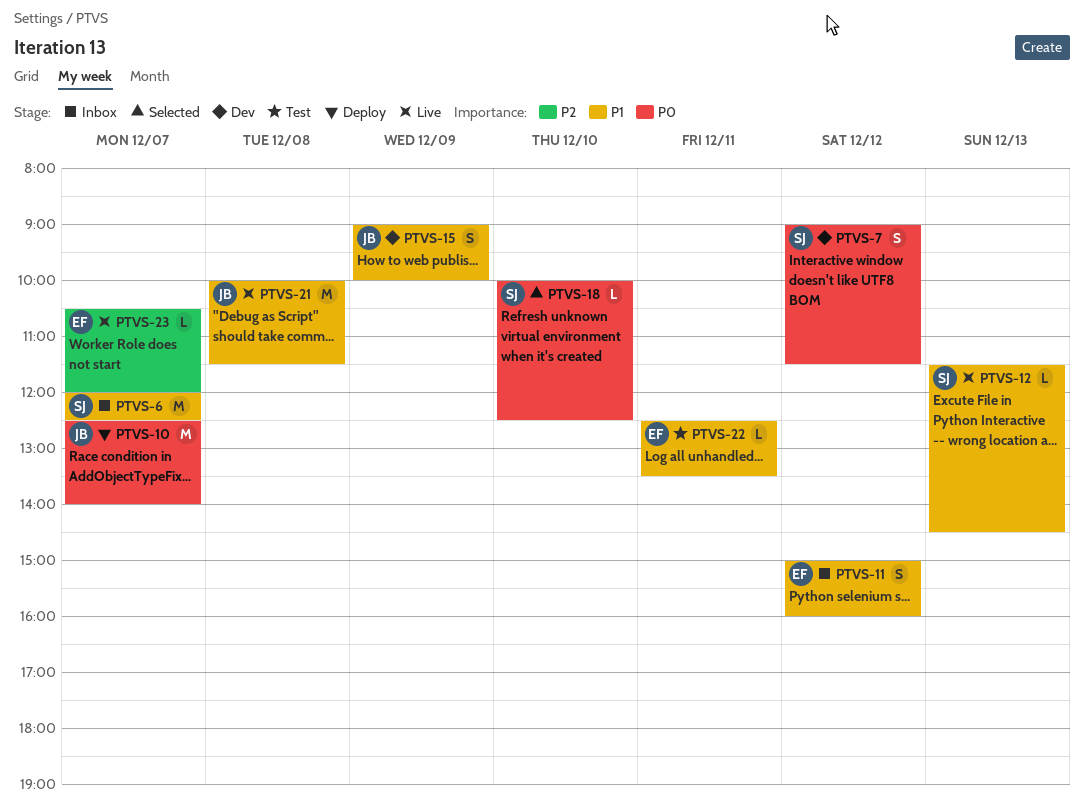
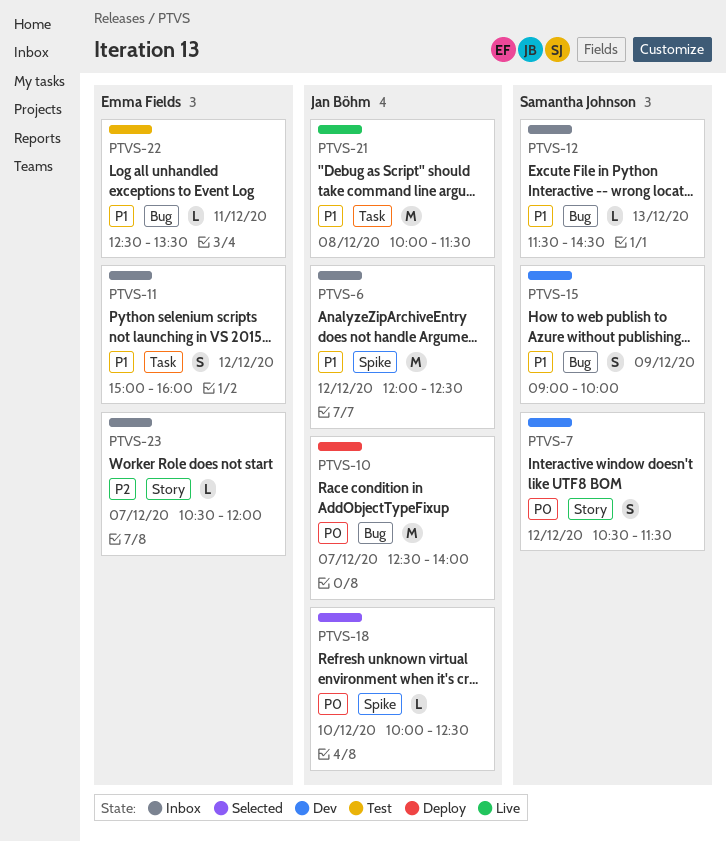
PTVS-6, owner: Samantha Johnson -> Jan Böhm
PTVS-6, day: Dec 7 -> Dec 12
PTVS-7, begins: 09:00 -> 10:30
PTVS-12, status: Live -> Inbox
PTVS-15, owner: Jan Böhm -> Samantha Johnson
PTVS-18, owner: Samantha Johnson -> Jan Böhm
PTVS-23, status: Live -> Inbox

